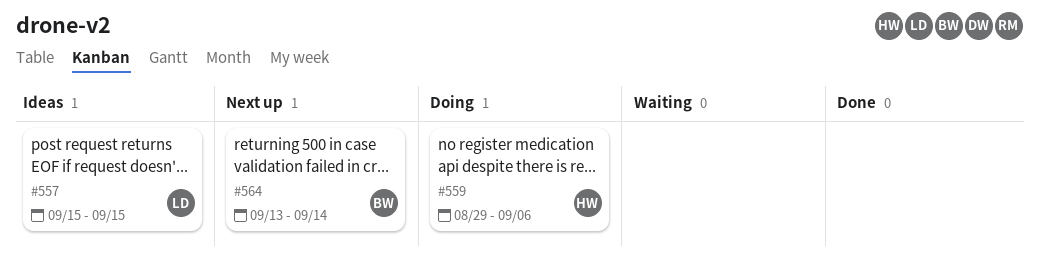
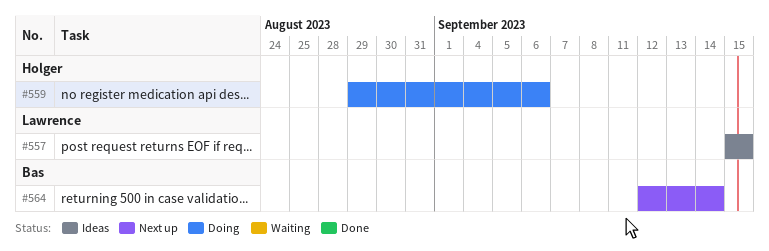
#564, start: Sep 13 -> Sep 12

